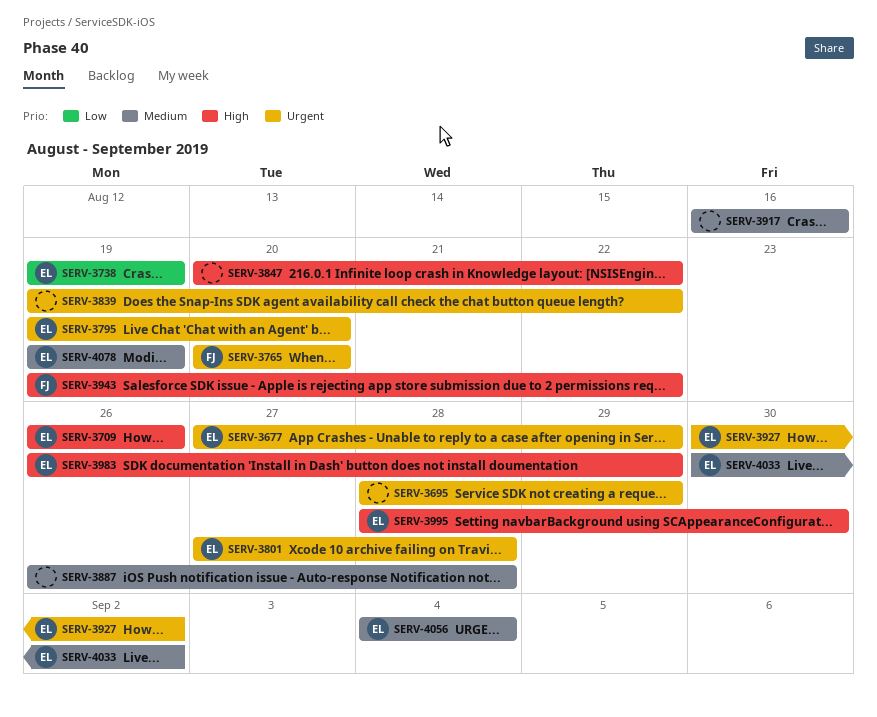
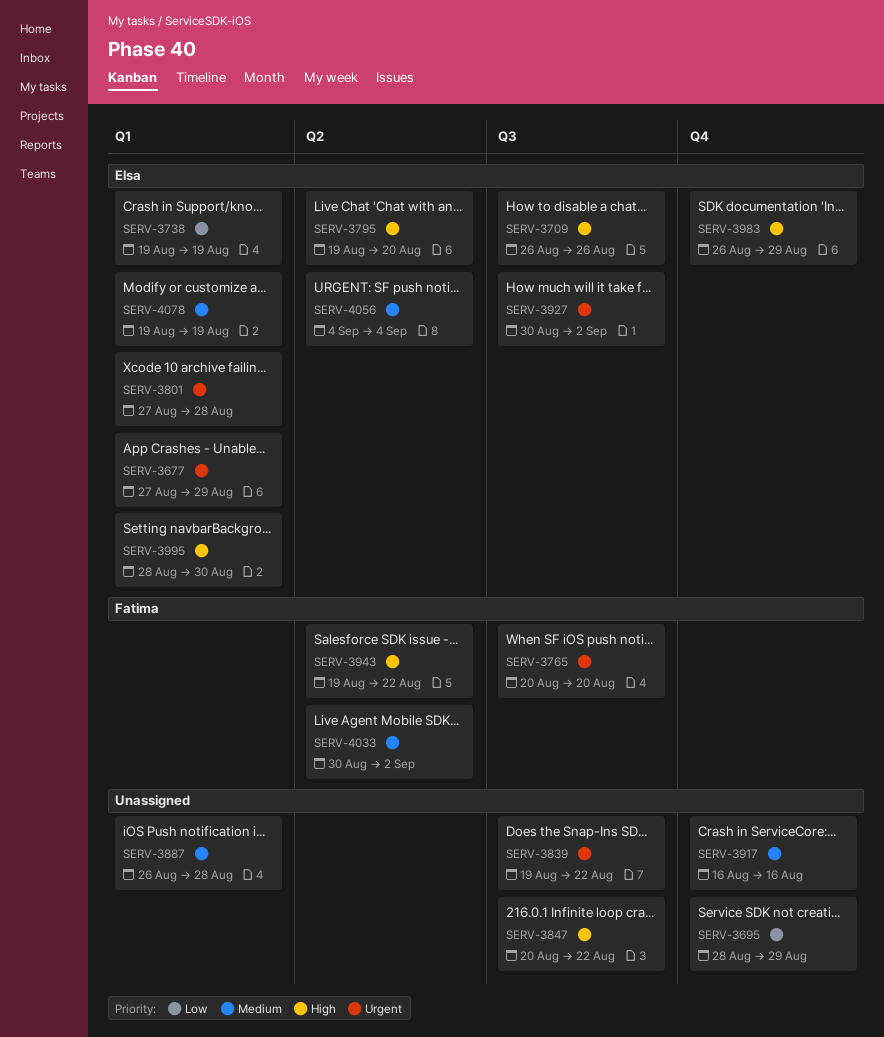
SERV-3695, priority: Urgent -> Low
SERV-3795, priority: Urgent -> High
SERV-4033, owner: Elsa -> Fatima

